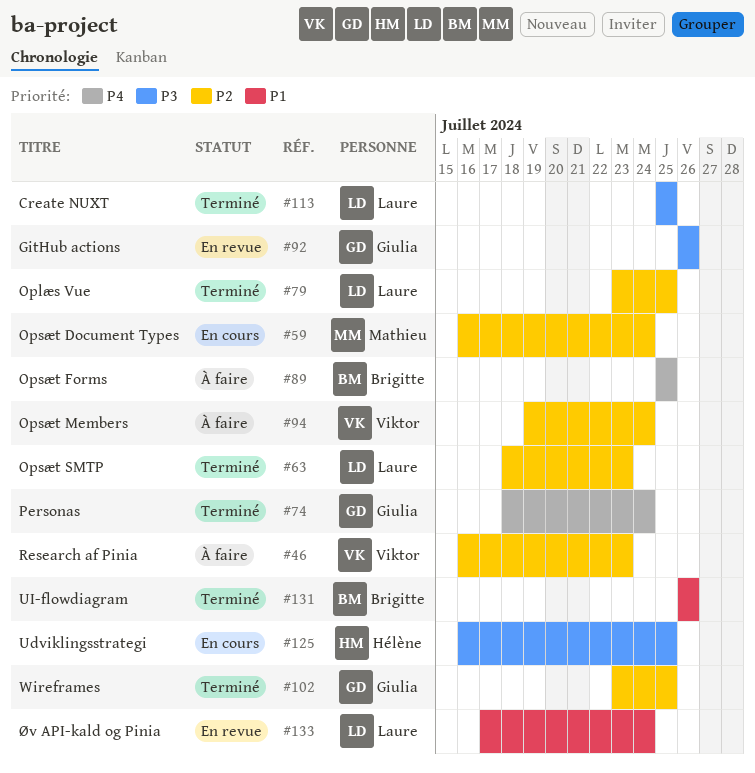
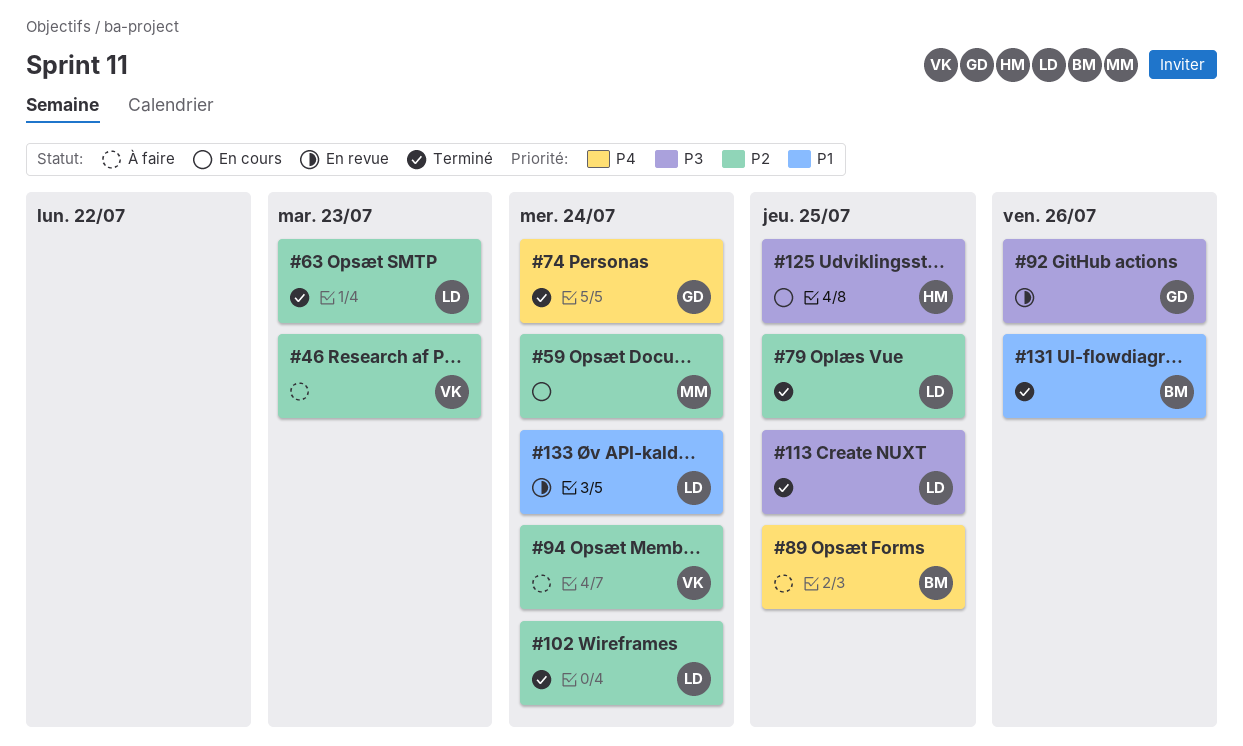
#102, owner: Giulia -> Laure
#102, due: Jul 25 -> Jul 24

